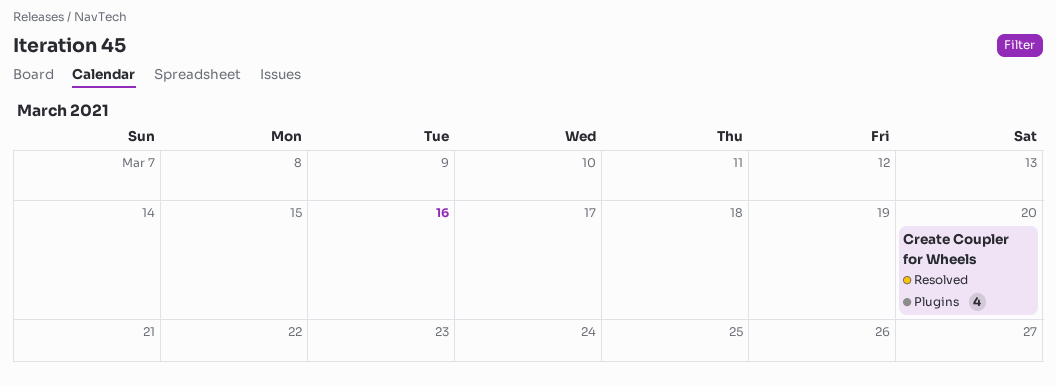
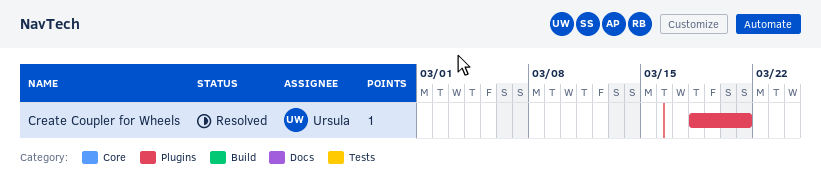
Create Coupler for Wheels, estimate: 4 -> 1
Create Coupler for Wheels, due: Mar 20 -> Mar 21

